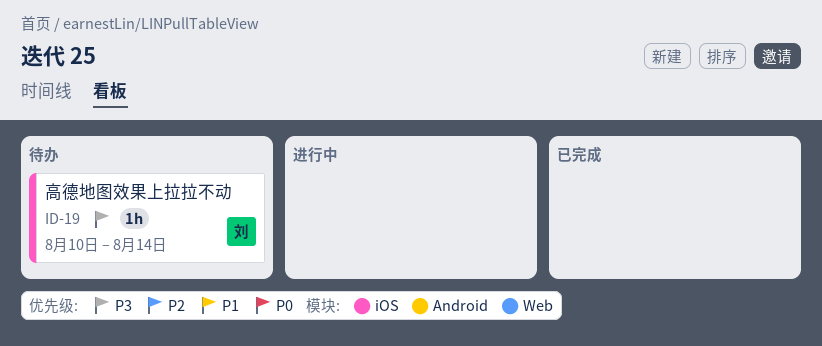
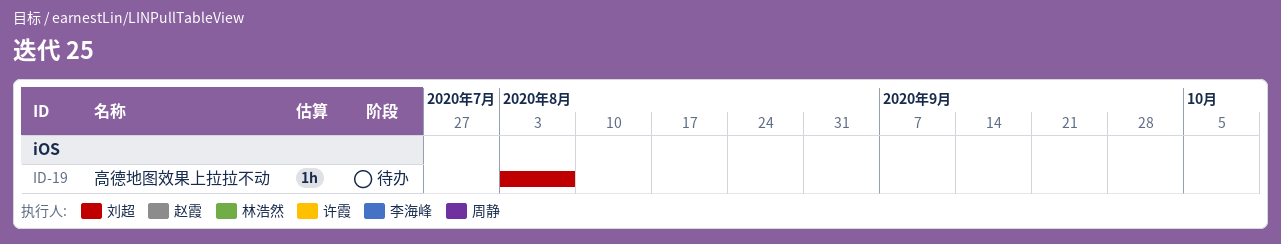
ID-19, start: Aug 10 -> Aug 3
ID-19, due: Aug 14 -> Aug 7

